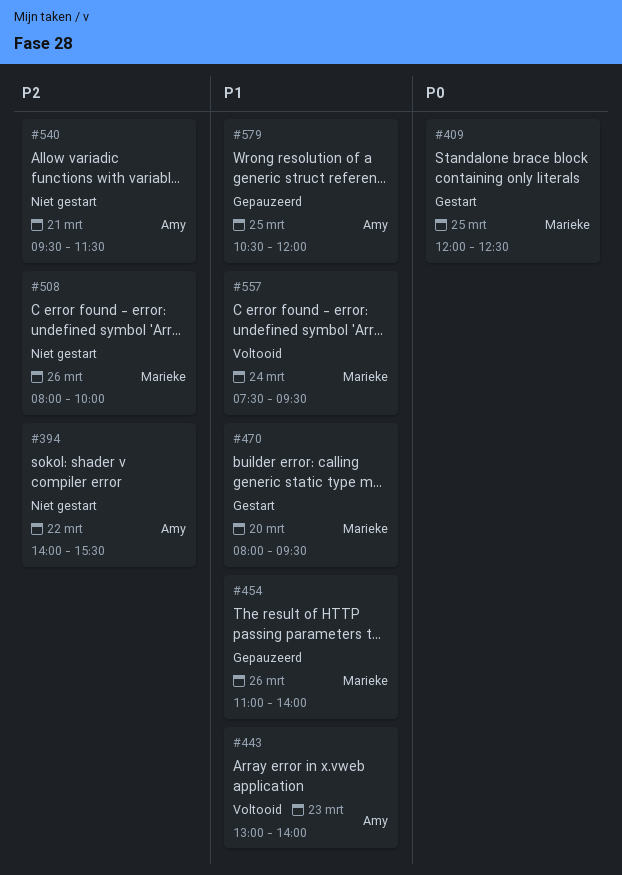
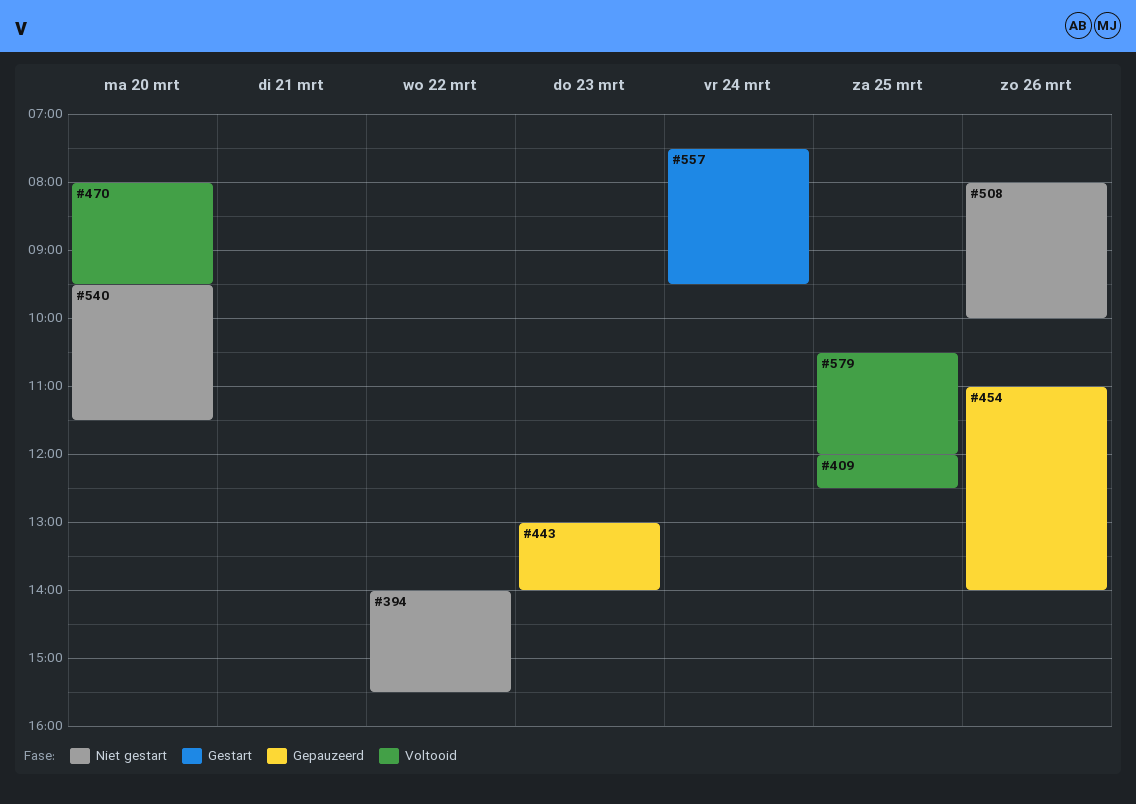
#409, status: Gestart -> Voltooid
#443, status: Voltooid -> Gepauzeerd
#470, status: Gestart -> Voltooid
#540, day: Mar 21 -> Mar 20
#557, status: Voltooid -> Gestart
#579, status: Gepauzeerd -> Voltooid

